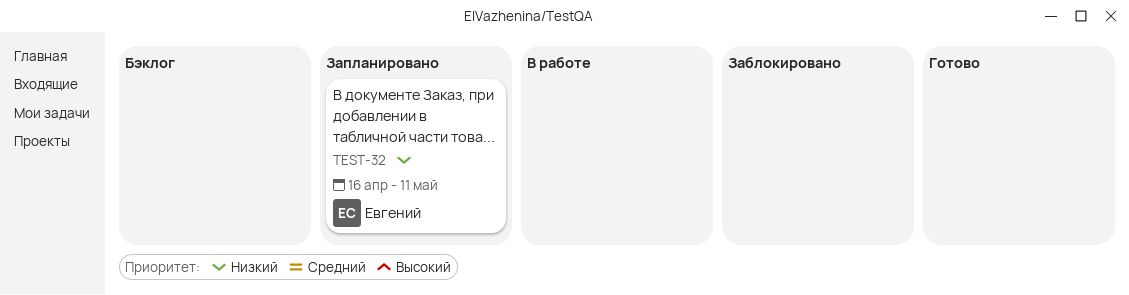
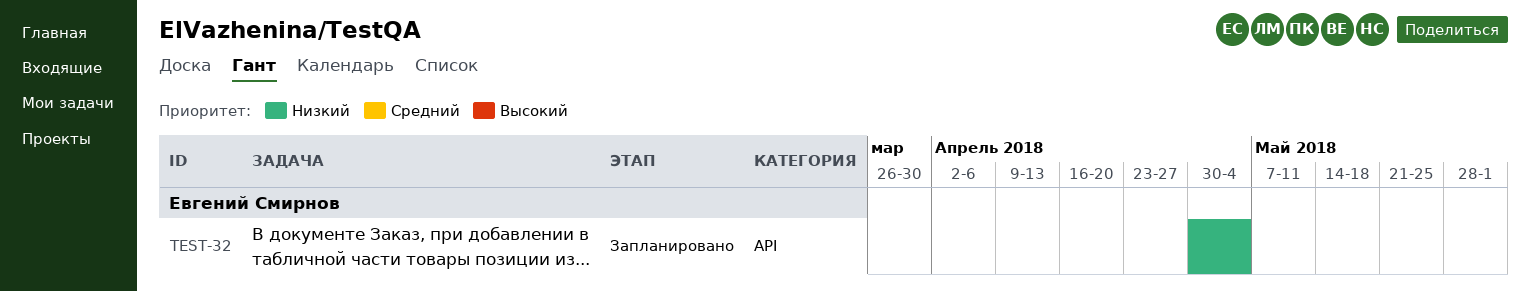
TEST-32, start: Apr 16 -> Apr 30
TEST-32, due: May 11 -> May 4

